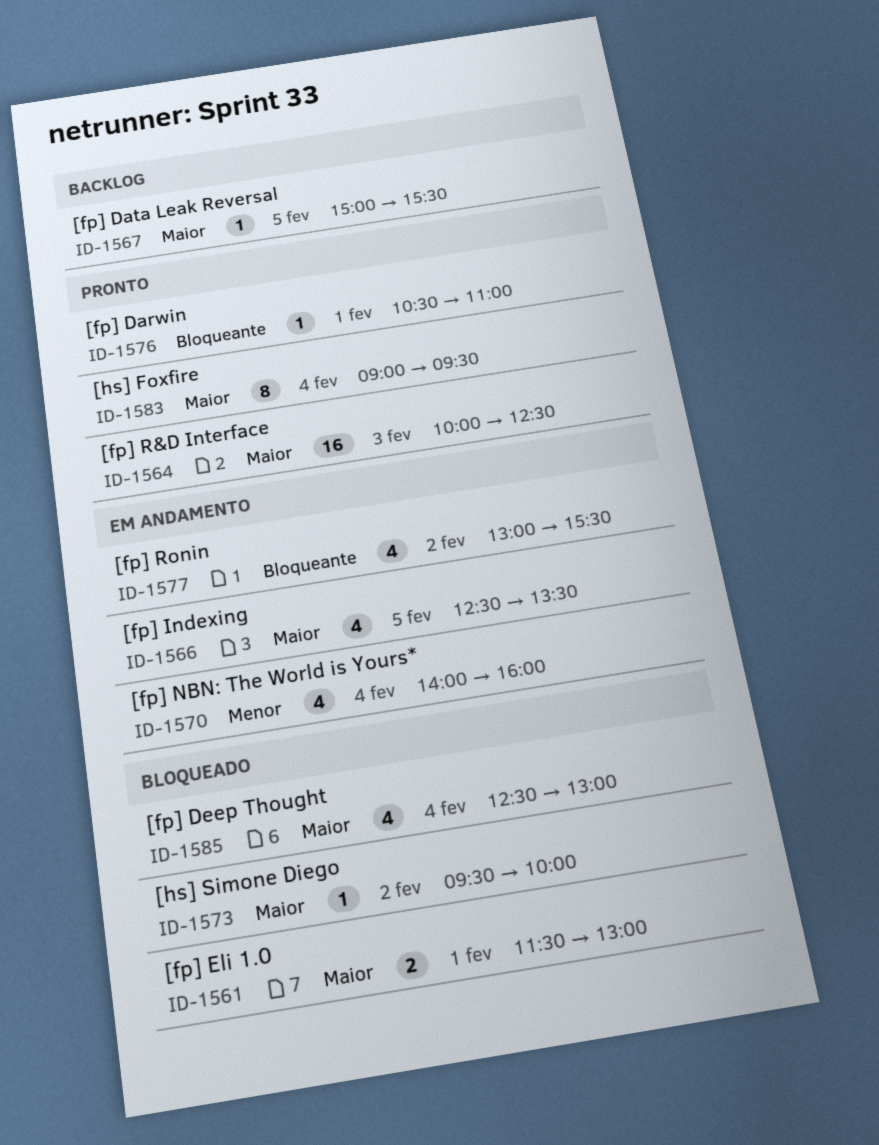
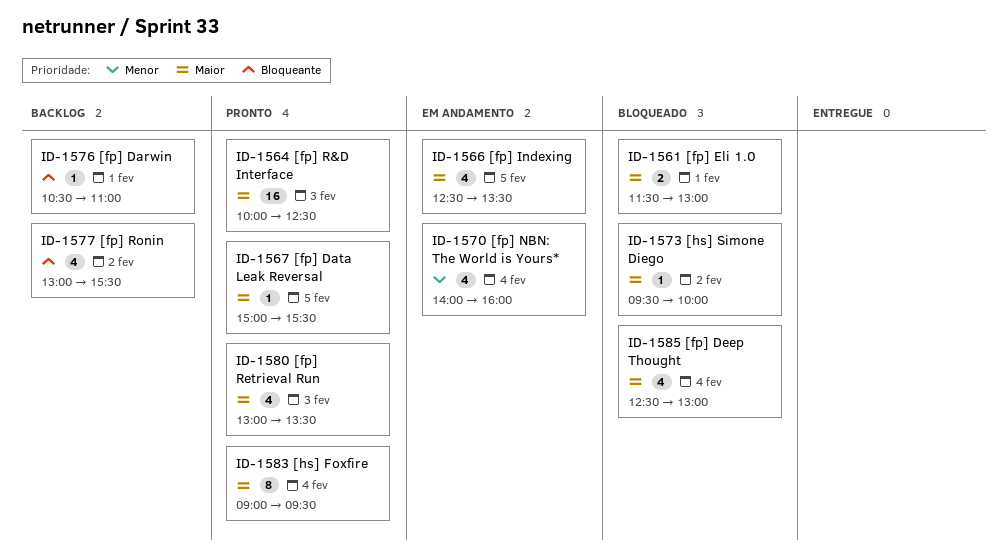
ID-1567, status: Backlog -> Pronto
ID-1576, status: Pronto -> Backlog
ID-1577, status: Em andamento -> Backlog
ID-1580: none -> present

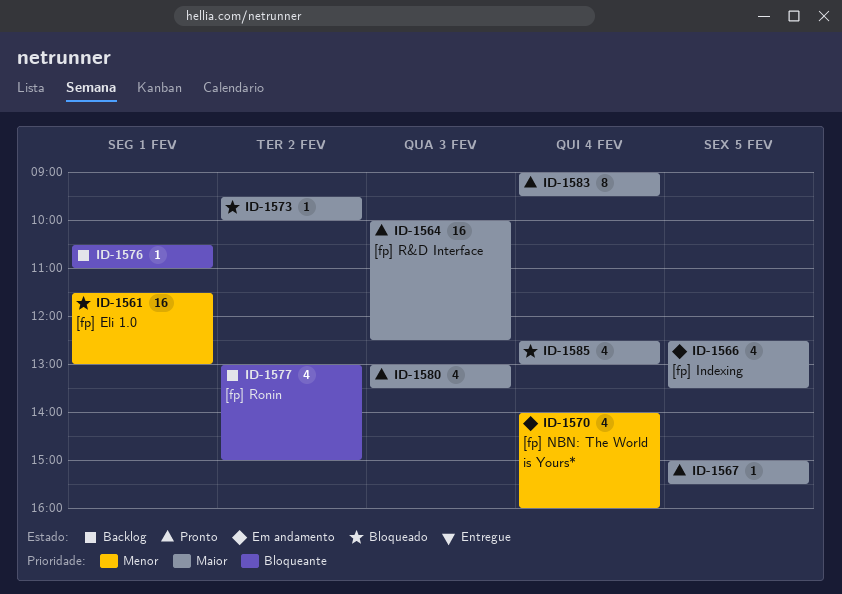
ID-1561, priority: Maior -> Menor
ID-1561, estimate: 2 -> 16
ID-1577, ends: 15:30 -> 15:00

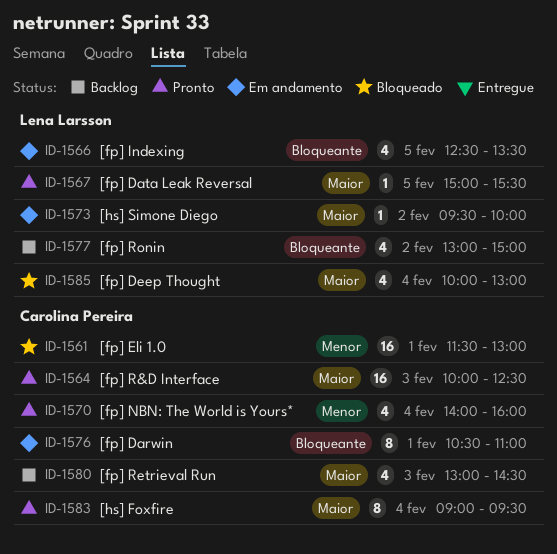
ID-1566, priority: Maior -> Bloqueante
ID-1570, status: Em andamento -> Pronto
ID-1573, status: Bloqueado -> Em andamento
ID-1576, status: Backlog -> Em andamento
ID-1576, estimate: 1 -> 8
ID-1580, status: Pronto -> Backlog
ID-1580, ends: 13:30 -> 14:30
ID-1585, begins: 12:30 -> 10:00

